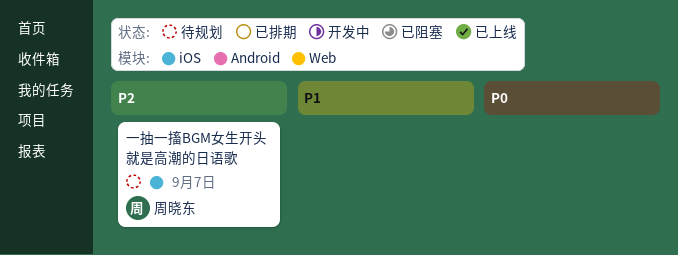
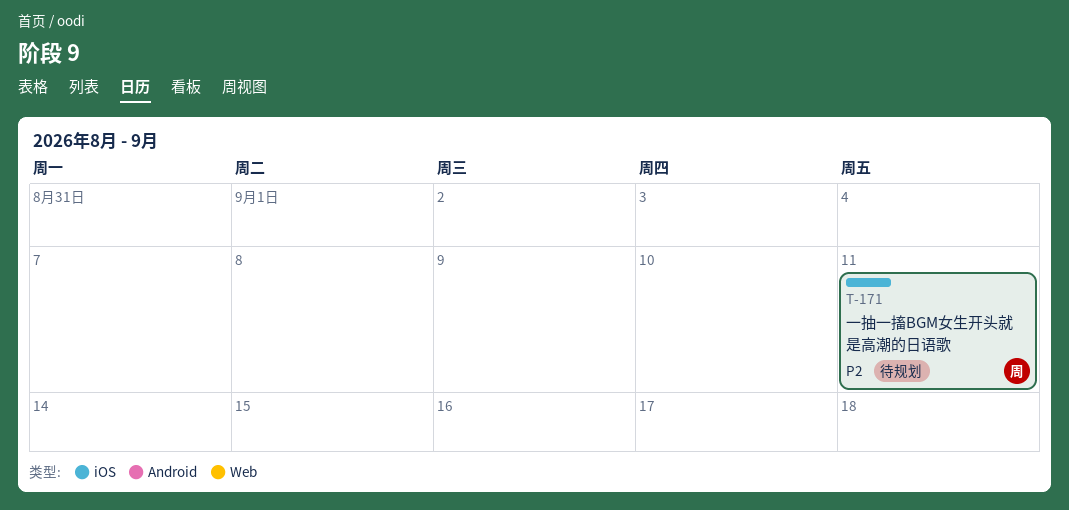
一抽一搐BGM女生开头就是高潮的日语歌, due: Sep 7 -> Sep 11

